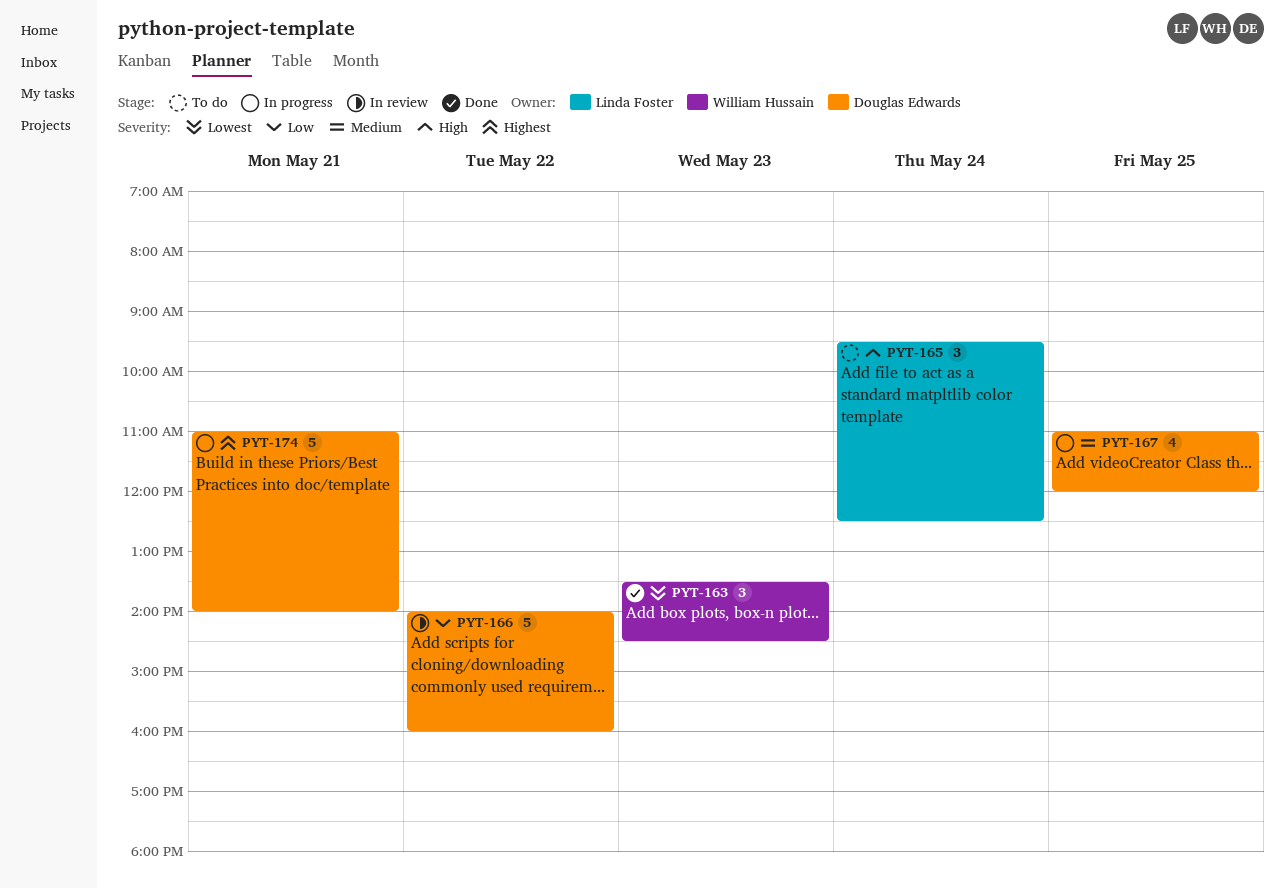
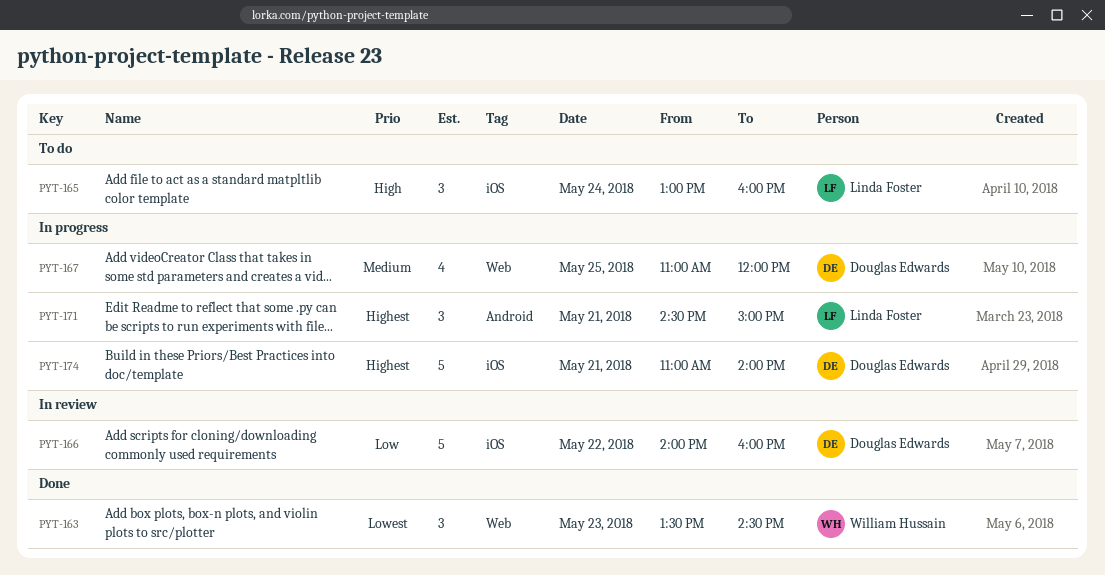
PYT-165, begins: 09:30 -> 13:00
PYT-165, ends: 12:30 -> 16:00
PYT-171: none -> present

